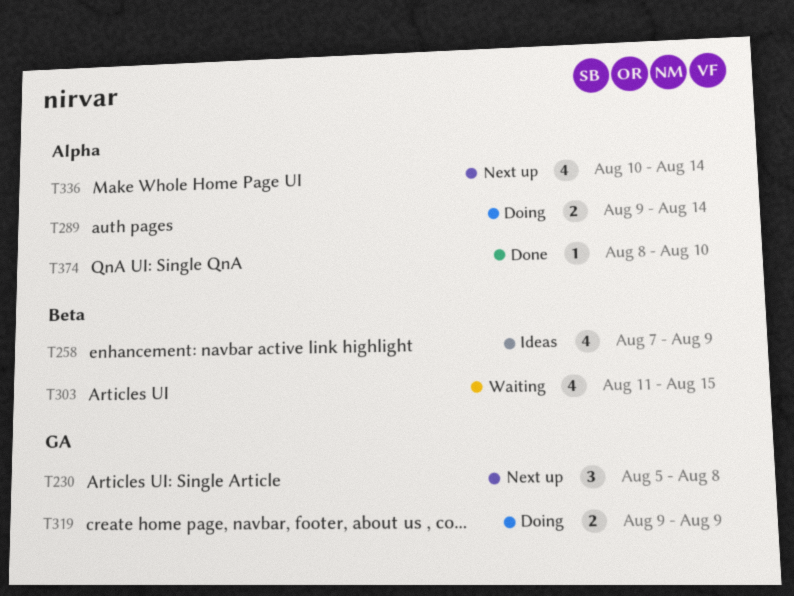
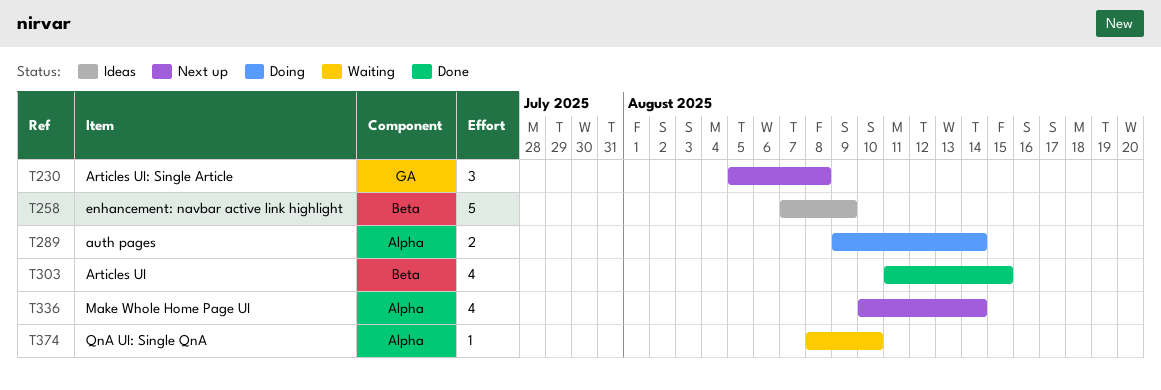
T258, estimate: 4 -> 5
T303, status: Waiting -> Done
T319: present -> none
T374, status: Done -> Waiting

